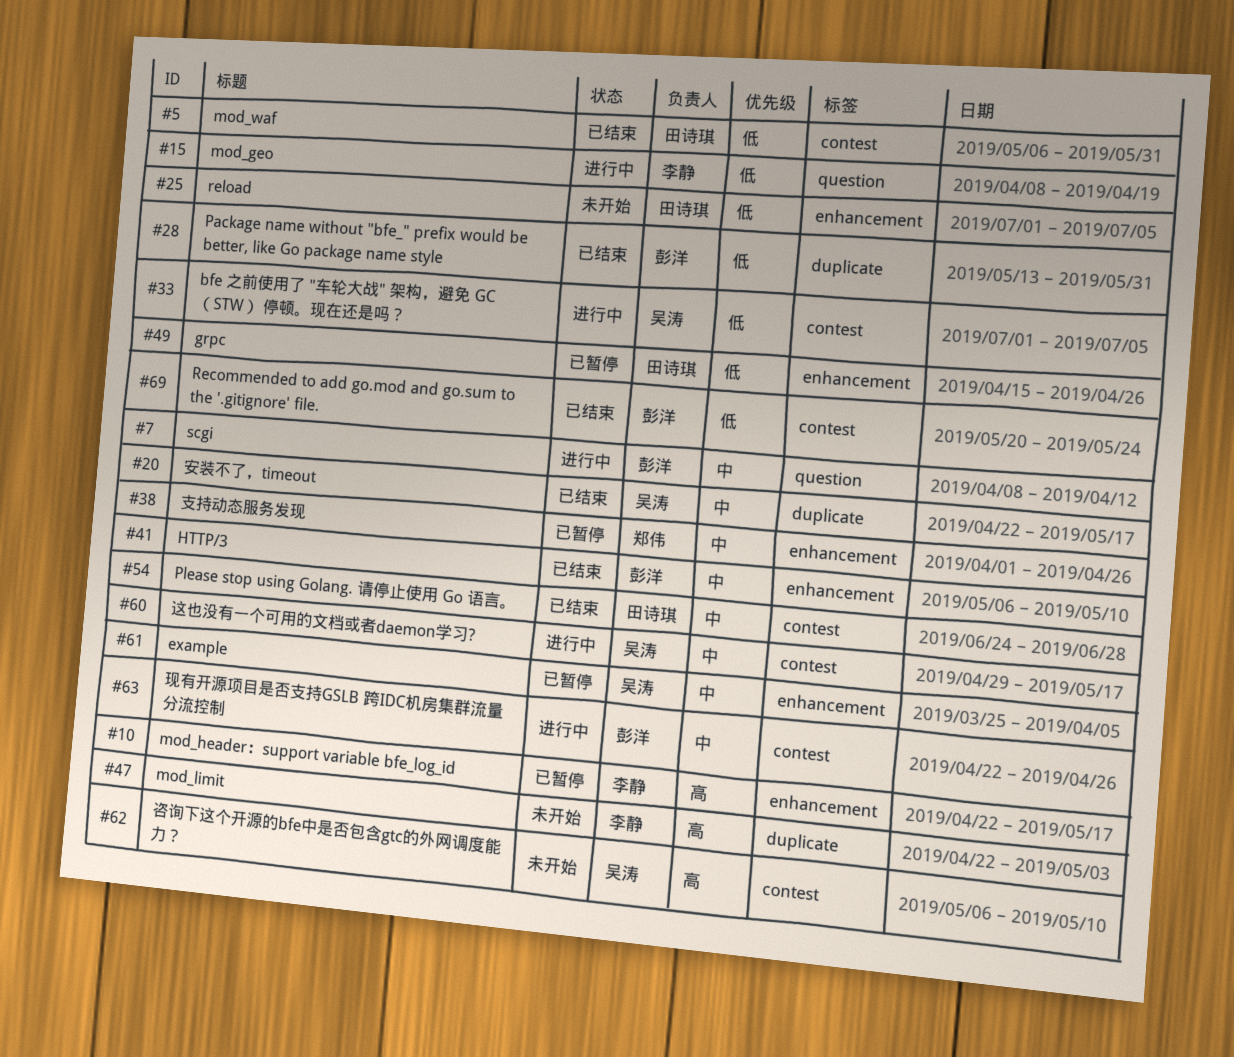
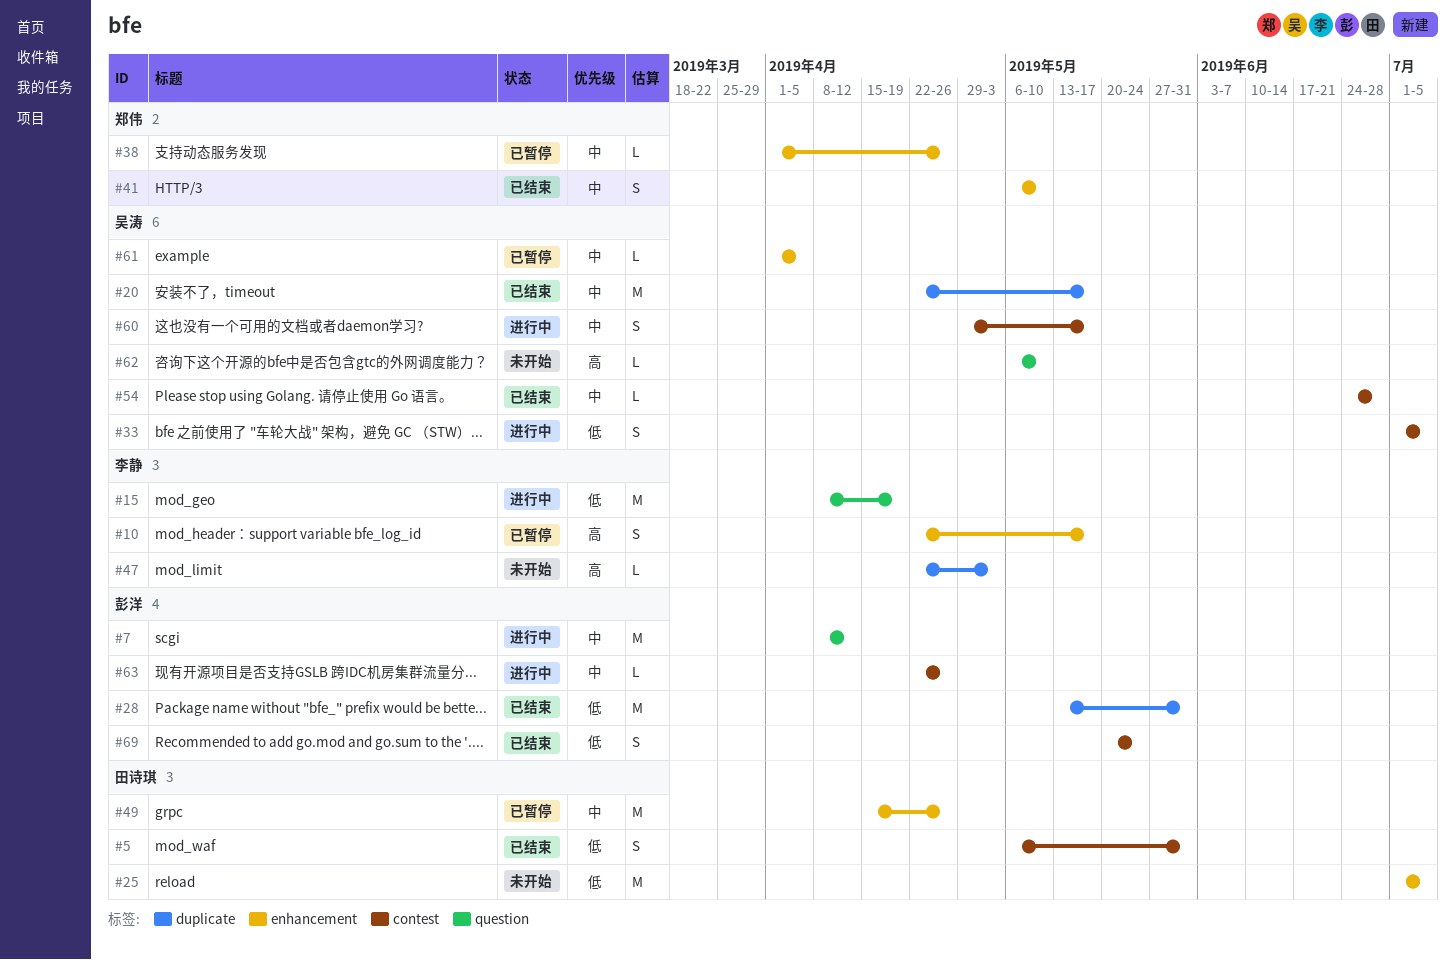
#41, owner: 彭洋 -> 郑伟
#49, priority: 低 -> 中
#54, owner: 田诗琪 -> 吴涛
#61, start: Mar 25 -> Apr 1
#62, label: contest -> question

